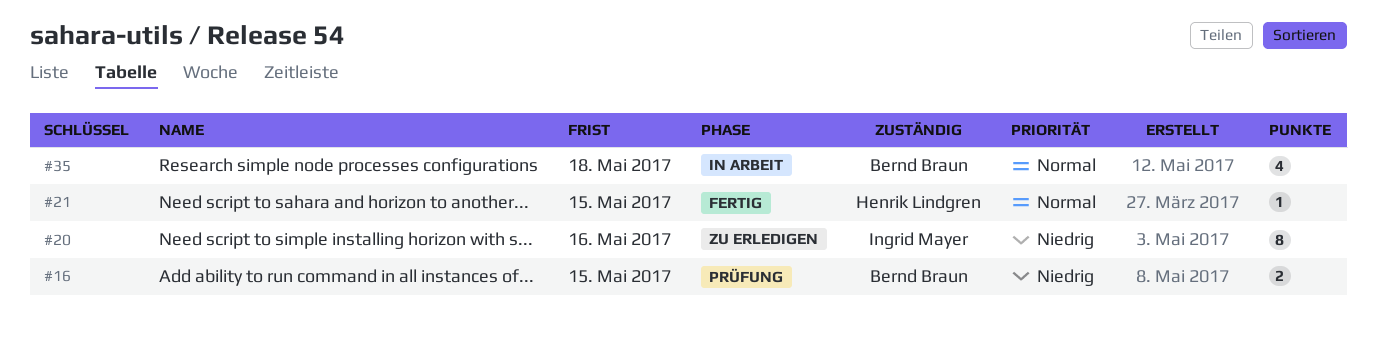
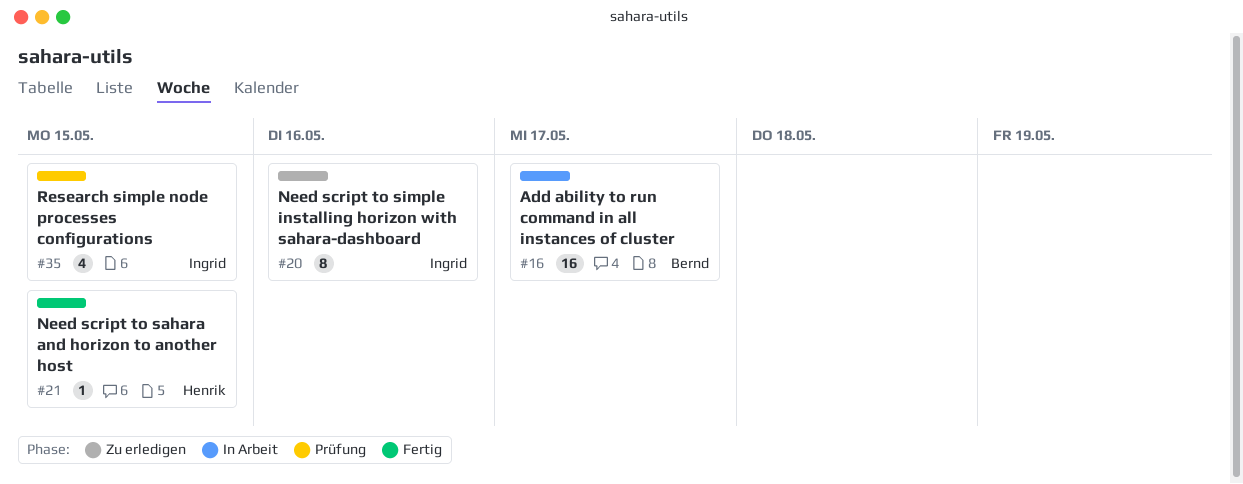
#16, status: Prüfung -> In Arbeit
#16, estimate: 2 -> 16
#16, due: May 15 -> May 17
#35, status: In Arbeit -> Prüfung
#35, owner: Bernd Braun -> Ingrid Mayer
#35, due: May 18 -> May 15

